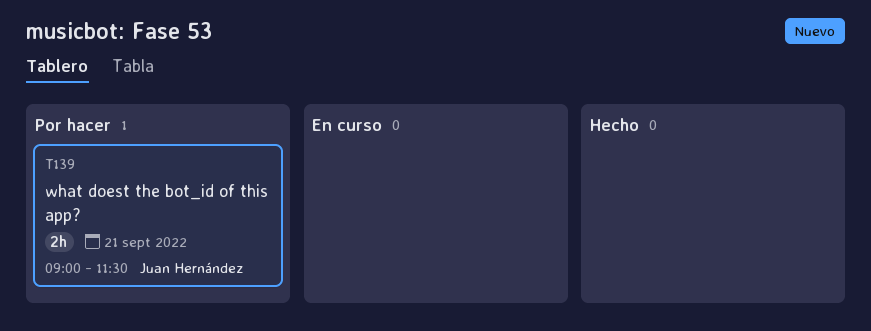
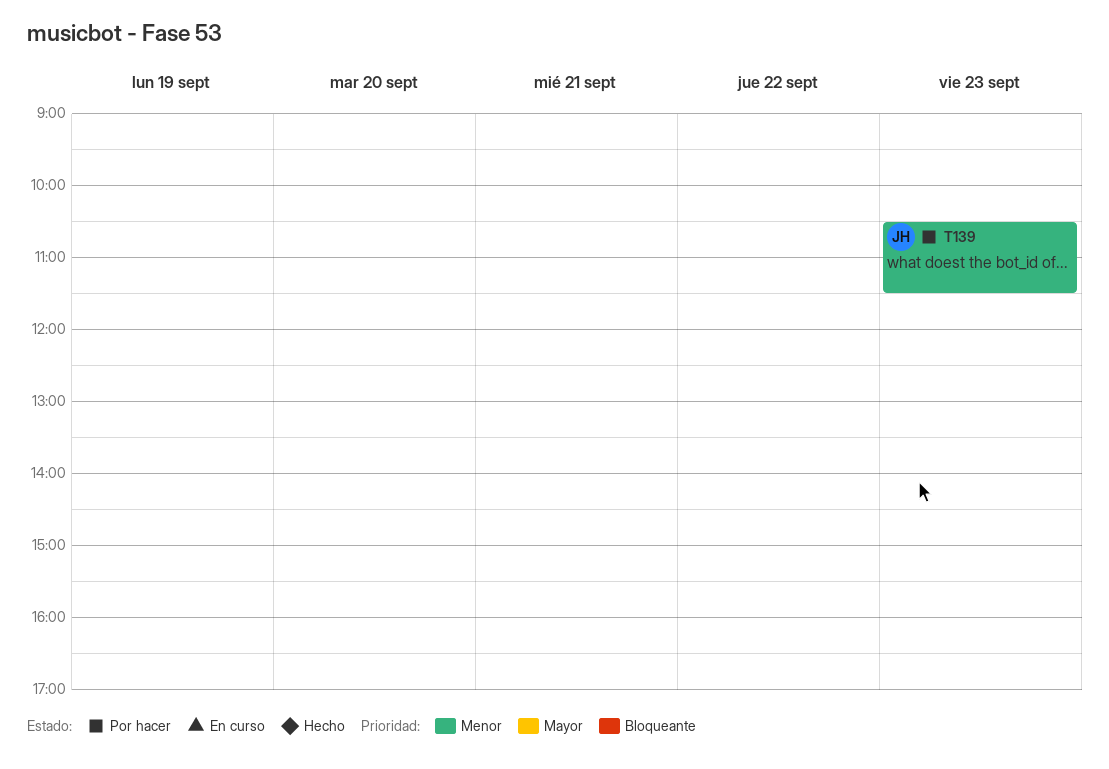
T139, day: Sep 21 -> Sep 23
T139, begins: 09:00 -> 10:30

